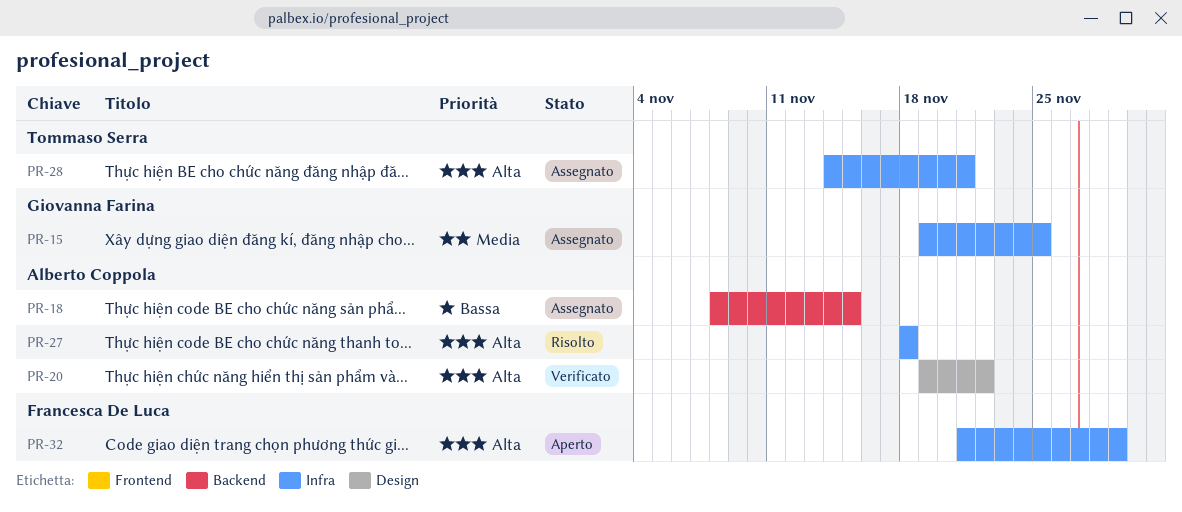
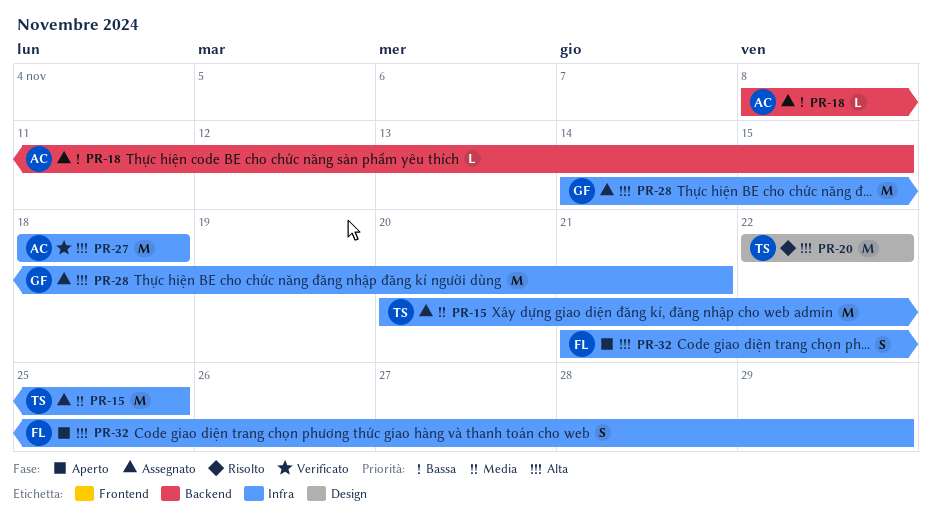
PR-15, owner: Giovanna Farina -> Tommaso Serra
PR-15, start: Nov 19 -> Nov 20
PR-20, status: Verificato -> Risolto
PR-20, owner: Alberto Coppola -> Tommaso Serra
PR-20, start: Nov 19 -> Nov 22
PR-27, status: Risolto -> Verificato
PR-28, owner: Tommaso Serra -> Giovanna Farina

